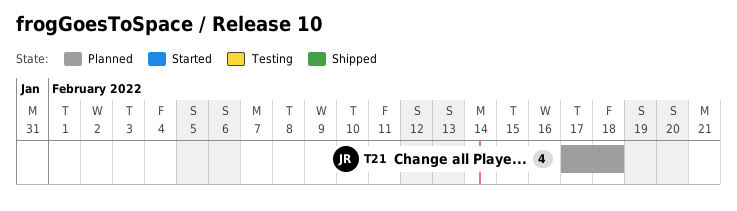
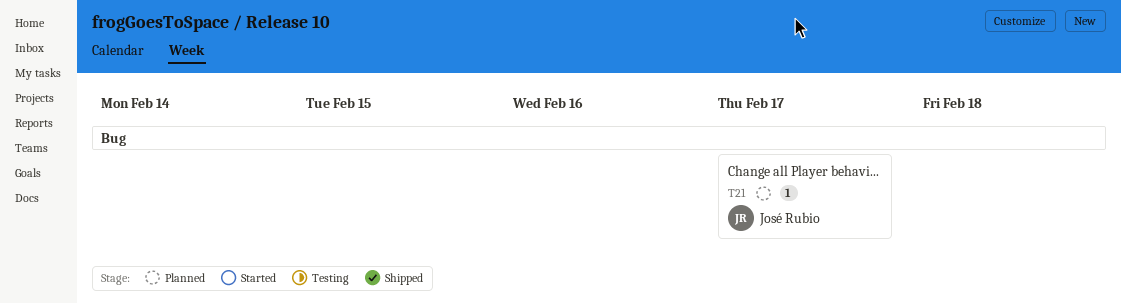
T21, estimate: 4 -> 1
T21, due: Feb 18 -> Feb 17

